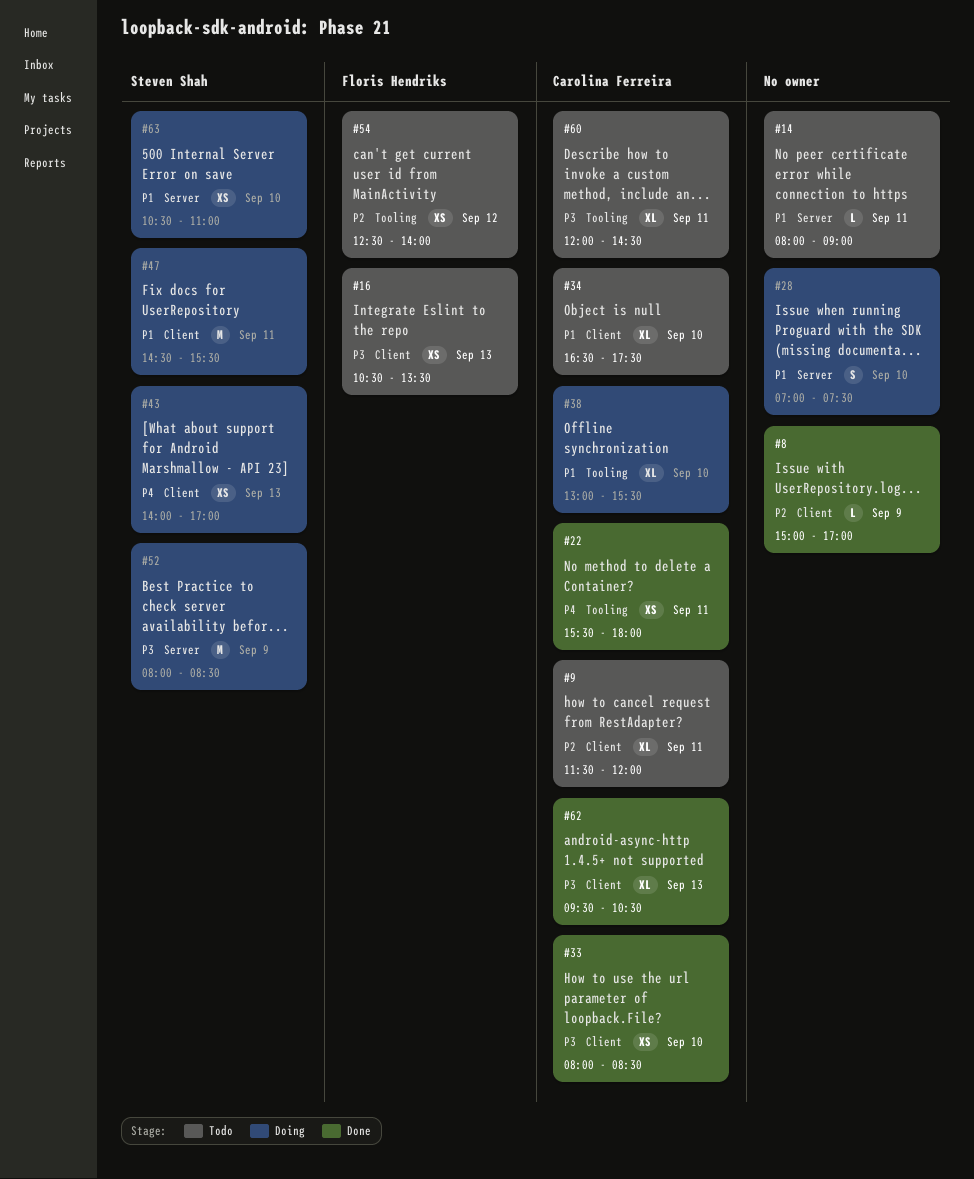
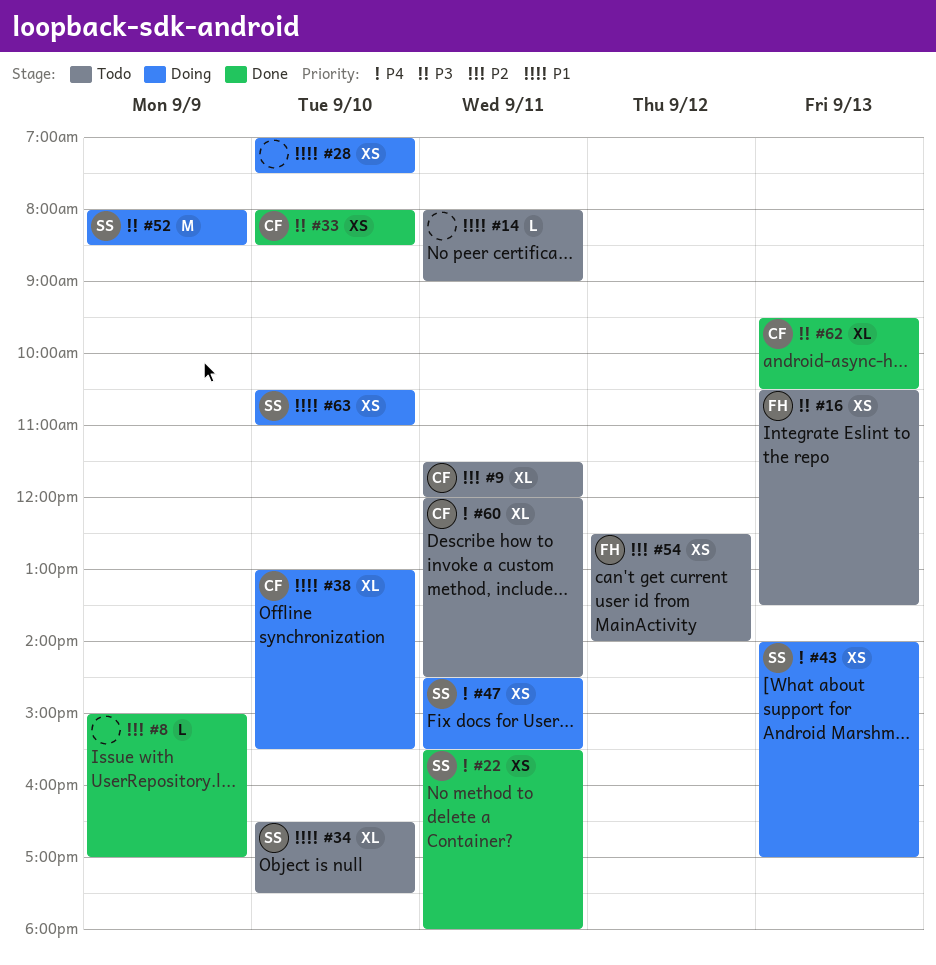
#22, owner: Carolina Ferreira -> Steven Shah
#28, estimate: S -> XS
#34, owner: Carolina Ferreira -> Steven Shah
#47, priority: P1 -> P4
#47, estimate: M -> XS
#60, priority: P3 -> P4

